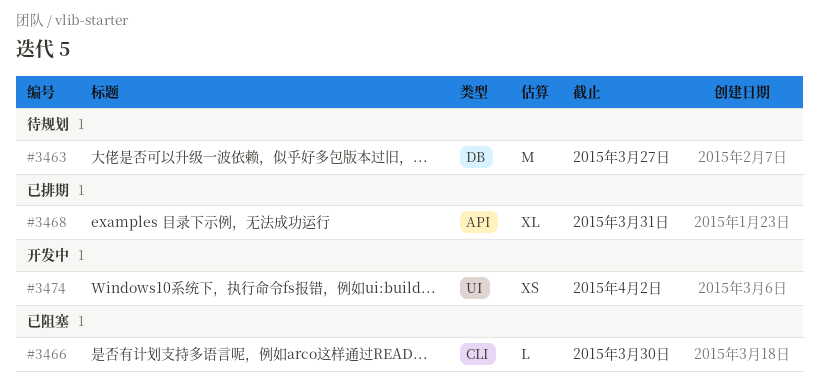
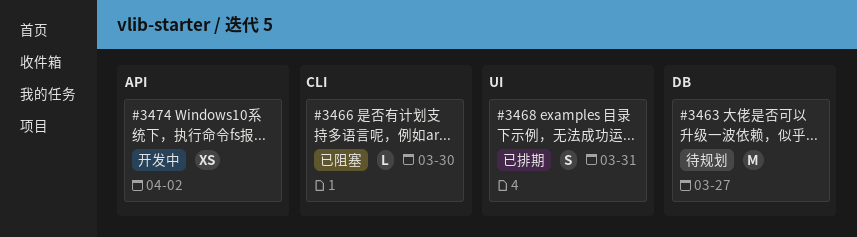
#3468, label: API -> UI
#3468, estimate: XL -> S
#3474, label: UI -> API

